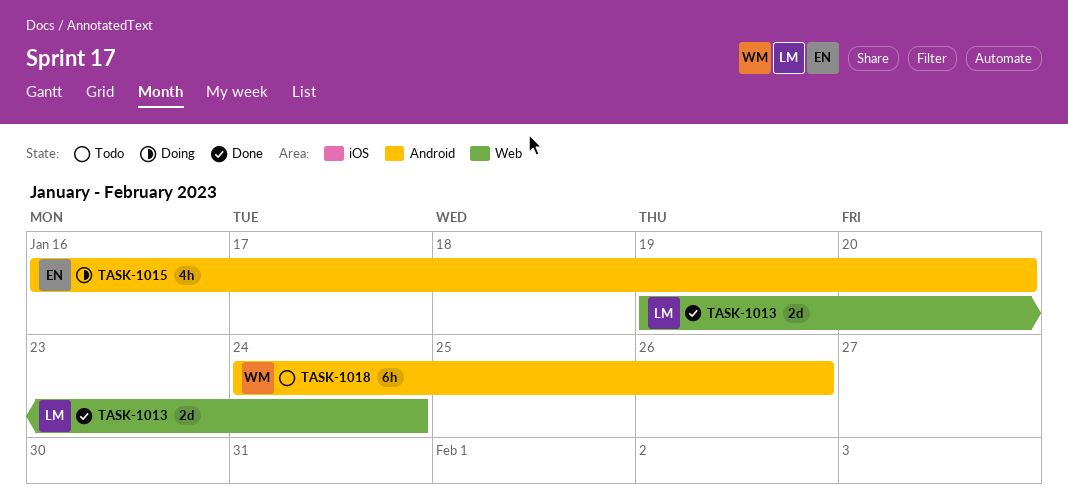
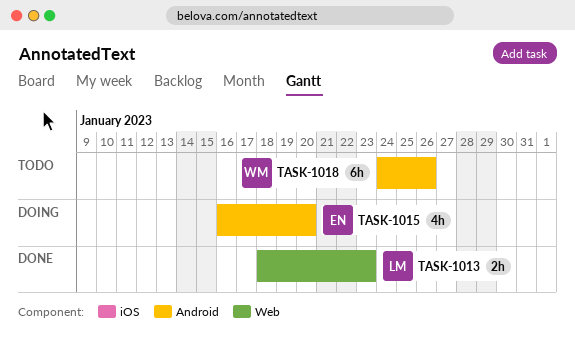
TASK-1013, estimate: 2d -> 2h
TASK-1013, start: Jan 19 -> Jan 18
TASK-1013, due: Jan 24 -> Jan 23

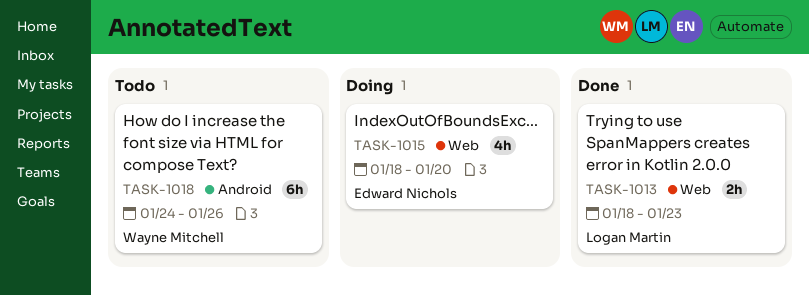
TASK-1015, label: Android -> Web
TASK-1015, start: Jan 16 -> Jan 18

